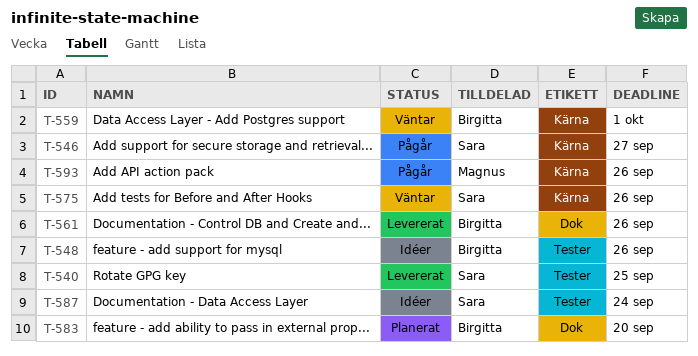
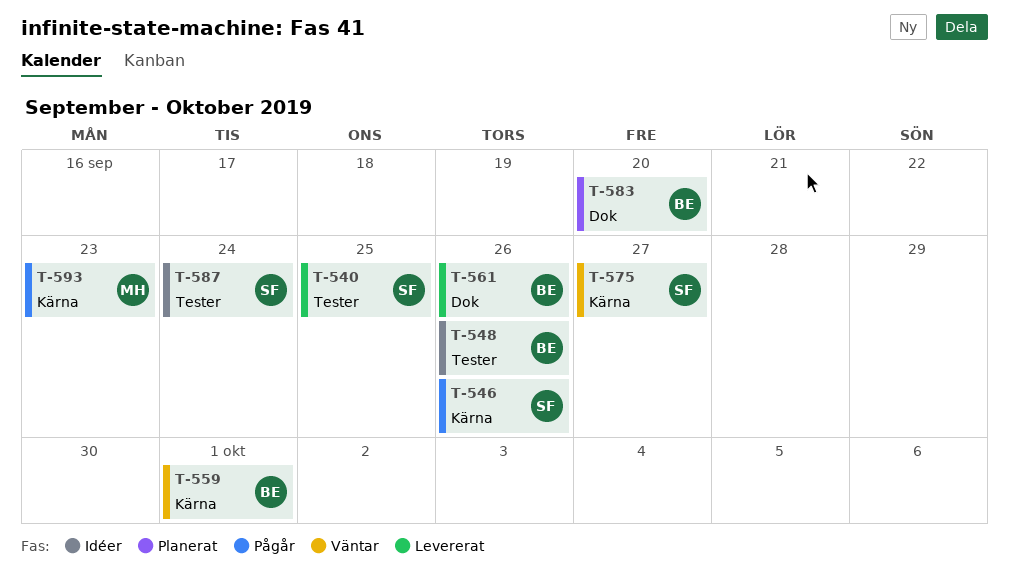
T-546, due: Sep 27 -> Sep 26
T-575, due: Sep 26 -> Sep 27
T-593, due: Sep 26 -> Sep 23

